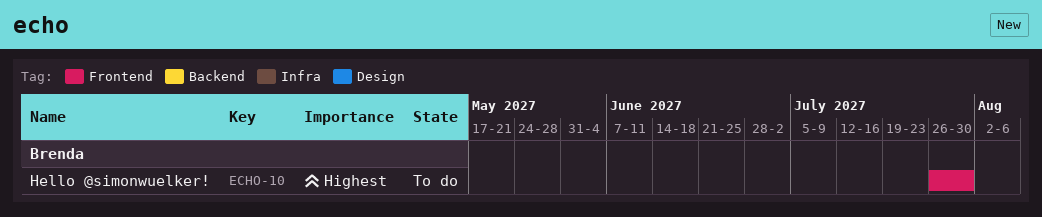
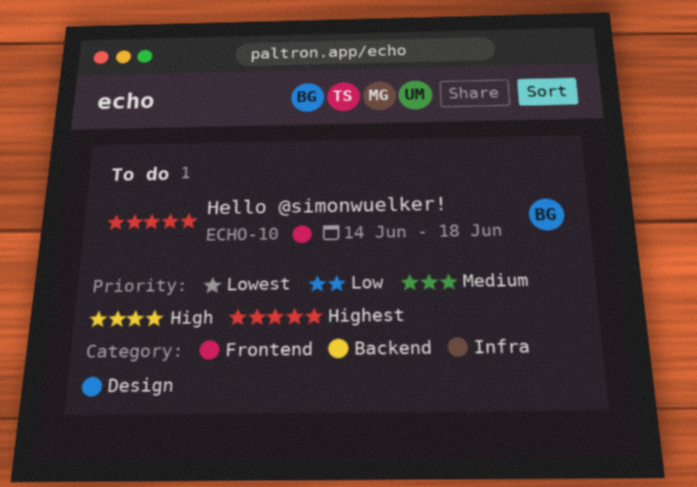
ECHO-10, start: Jul 26 -> Jun 14
ECHO-10, due: Jul 30 -> Jun 18

